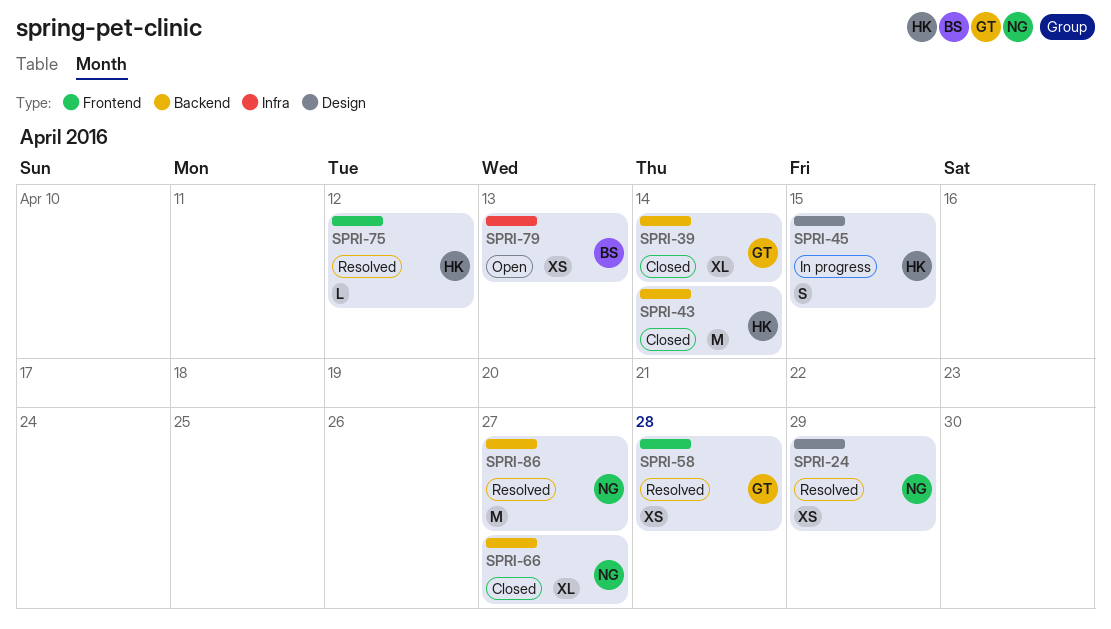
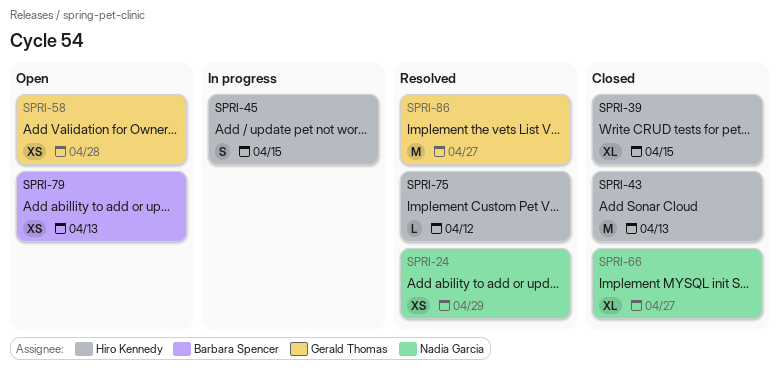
SPRI-39, owner: Gerald Thomas -> Hiro Kennedy
SPRI-39, due: Apr 14 -> Apr 15
SPRI-43, due: Apr 14 -> Apr 13
SPRI-58, status: Resolved -> Open
SPRI-86, owner: Nadia Garcia -> Gerald Thomas

